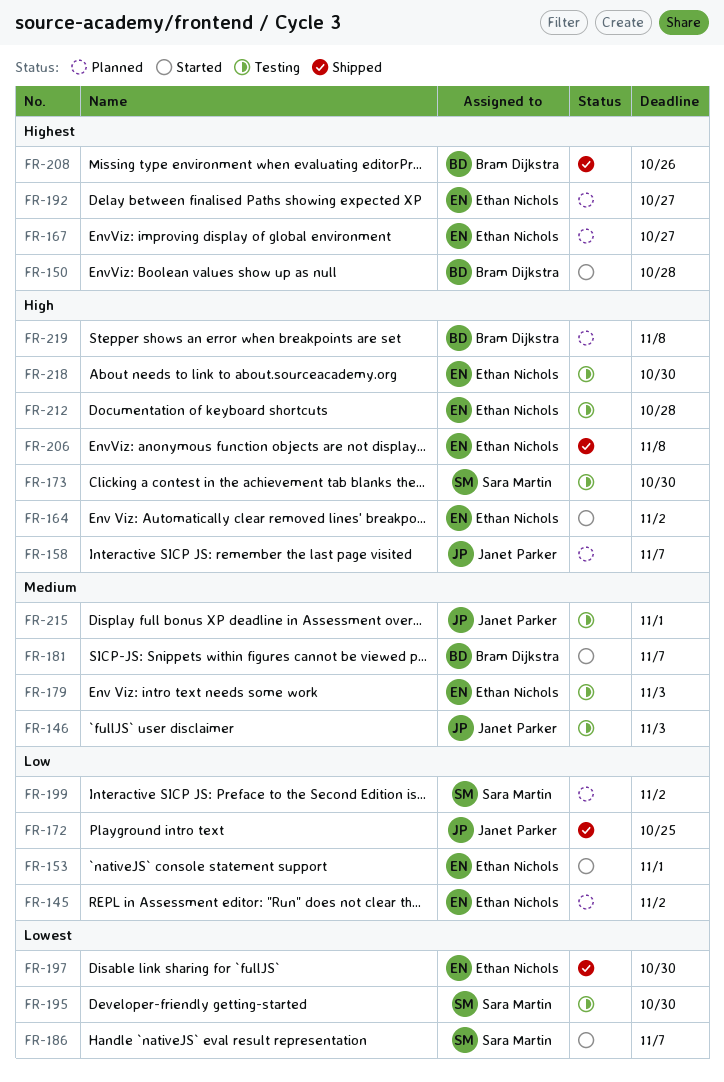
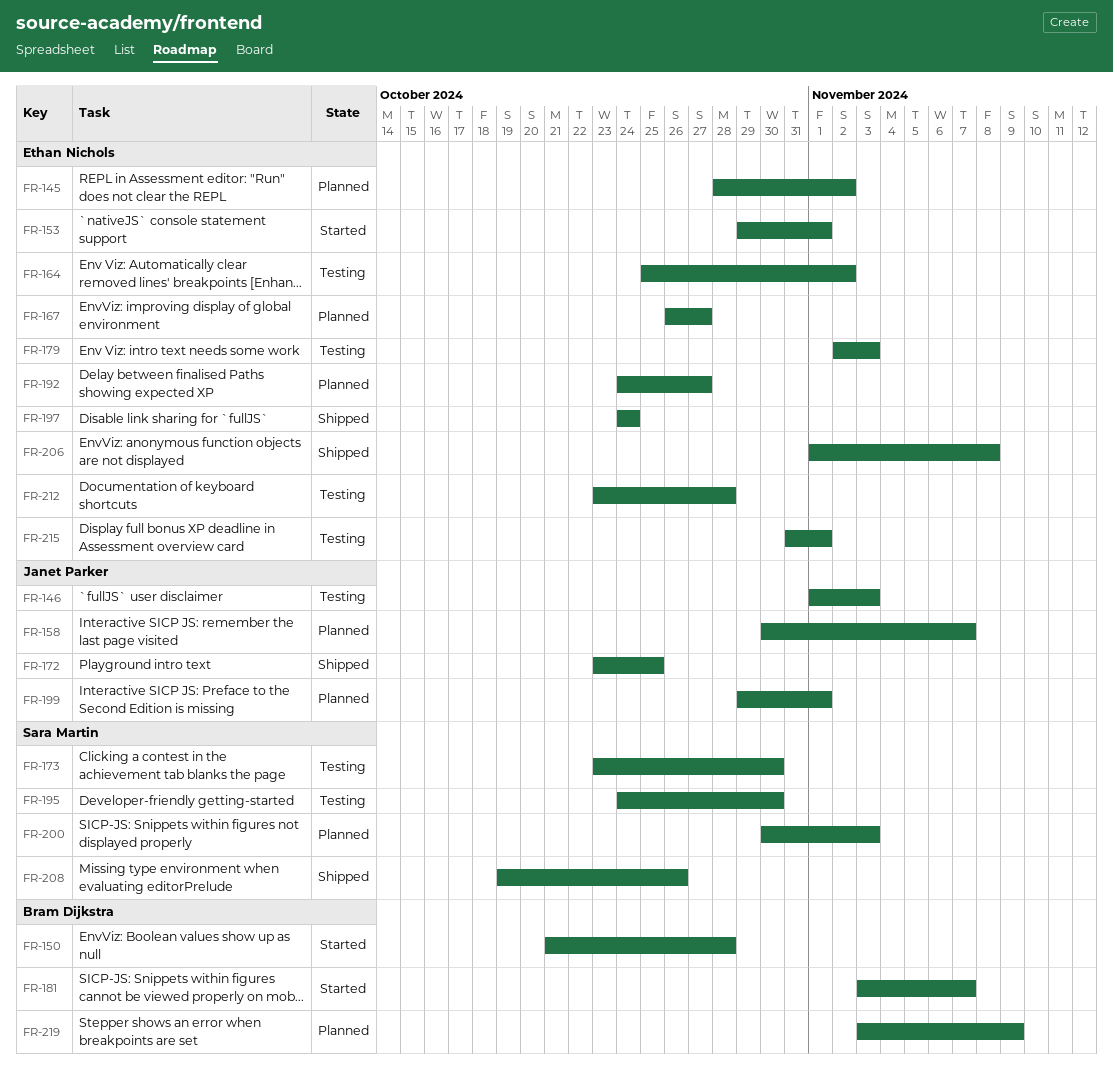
FR-164, status: Started -> Testing
FR-186: present -> none
FR-197, due: Oct 30 -> Oct 24
FR-199, owner: Sara Martin -> Janet Parker
FR-199, due: Nov 2 -> Nov 1
FR-200: none -> present
FR-208, owner: Bram Dijkstra -> Sara Martin
FR-215, owner: Janet Parker -> Ethan Nichols
FR-218: present -> none
FR-219, due: Nov 8 -> Nov 9

